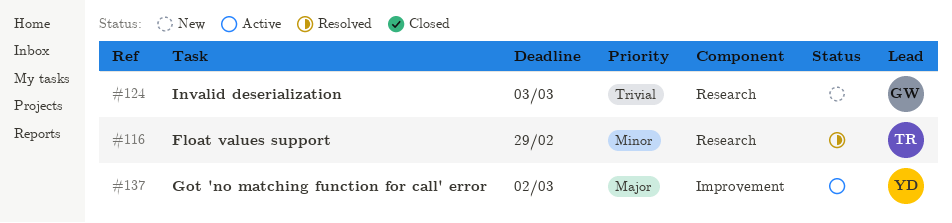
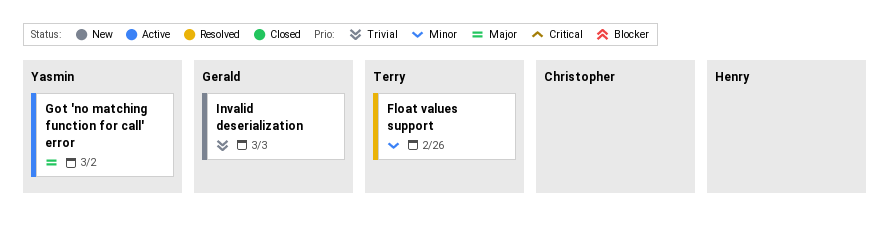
Float values support, due: Feb 29 -> Feb 26

